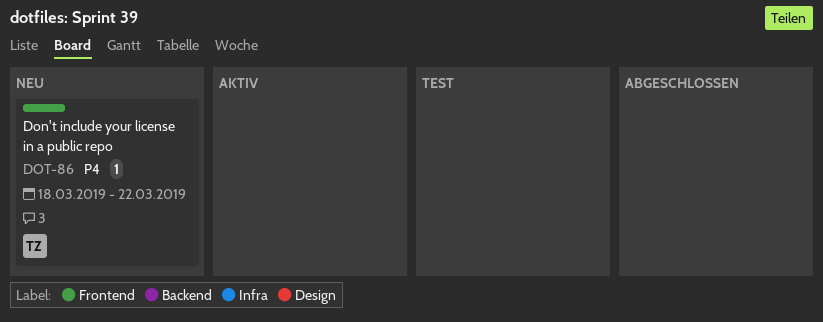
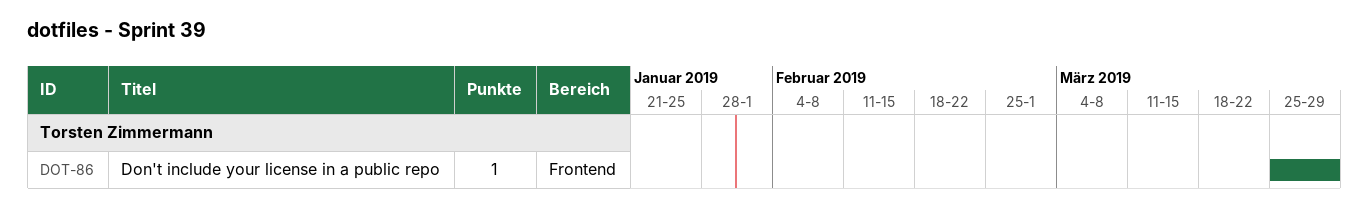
DOT-86, start: Mar 18 -> Mar 25
DOT-86, due: Mar 22 -> Mar 29

